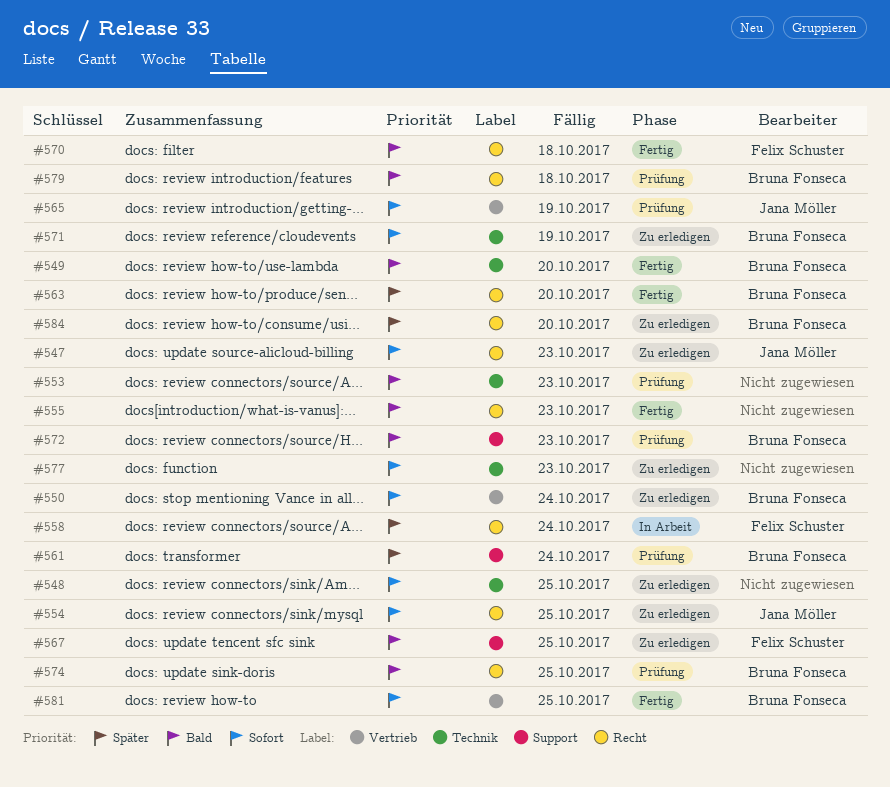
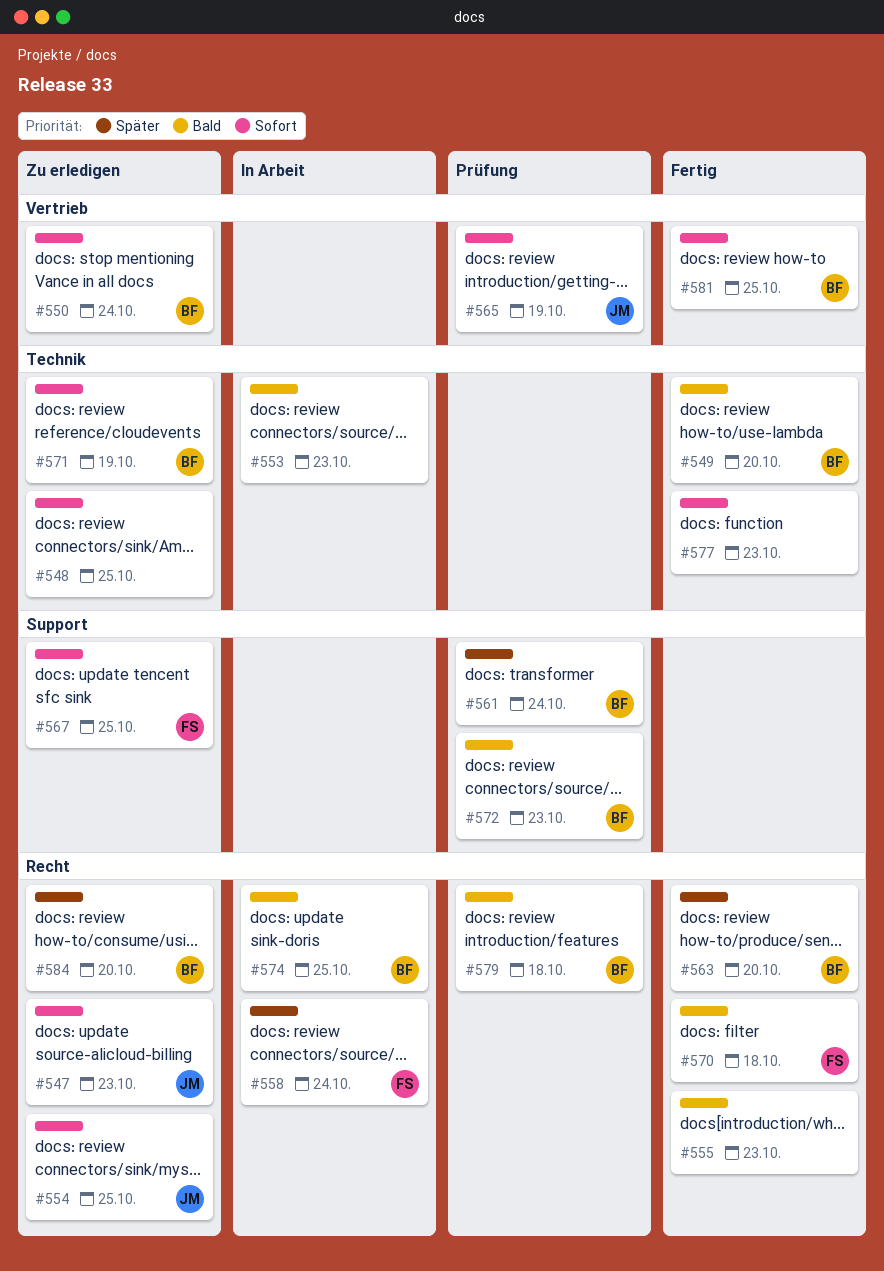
#553, status: Prüfung -> In Arbeit
#567, priority: Bald -> Sofort
#574, status: Prüfung -> In Arbeit
#577, status: Zu erledigen -> Fertig

